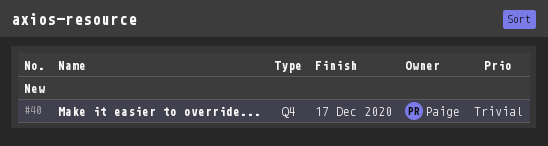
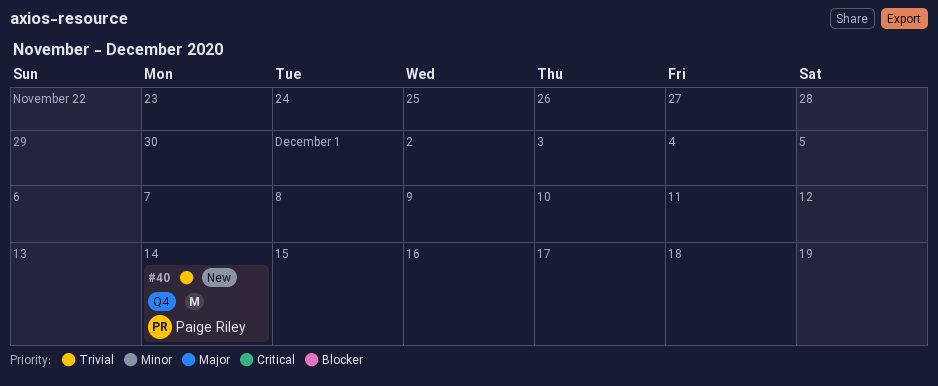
#40, due: Dec 17 -> Dec 14

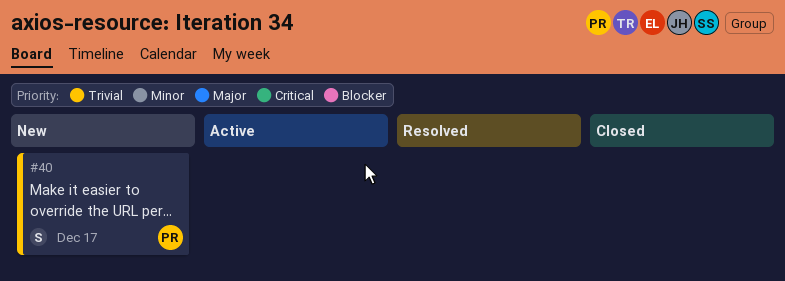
#40, estimate: M -> S
#40, due: Dec 14 -> Dec 17

